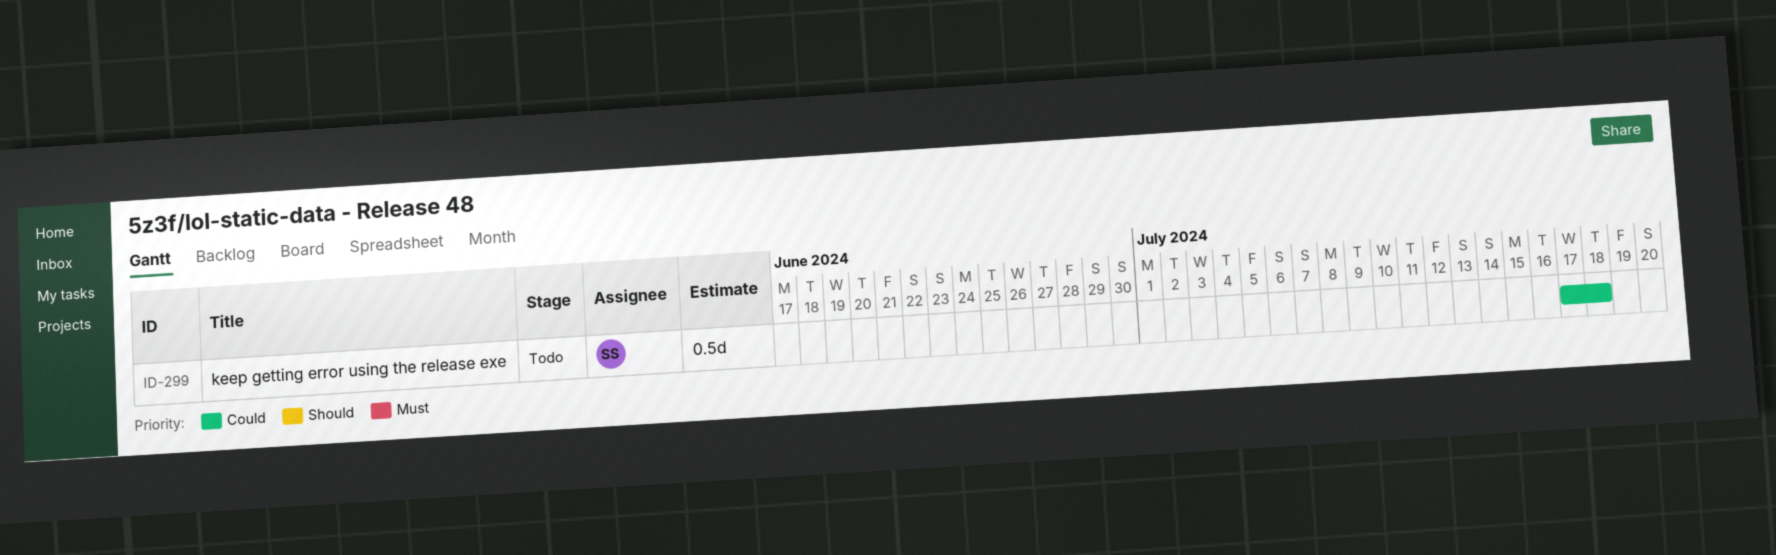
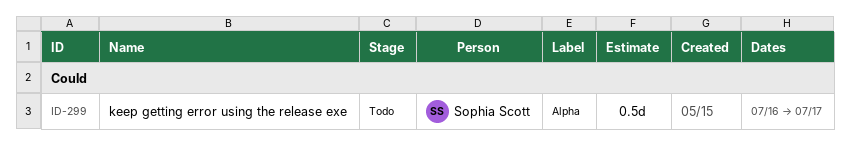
ID-299, start: Jul 17 -> Jul 16
ID-299, due: Jul 18 -> Jul 17

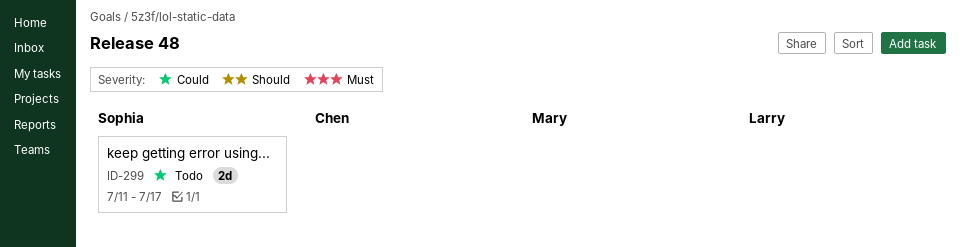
ID-299, estimate: 0.5d -> 2d
ID-299, start: Jul 16 -> Jul 11

